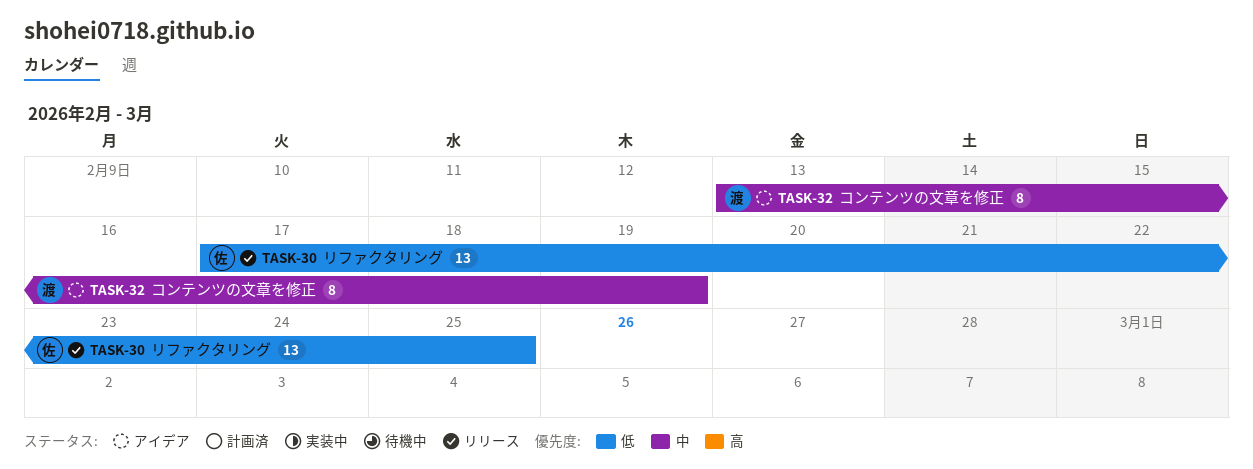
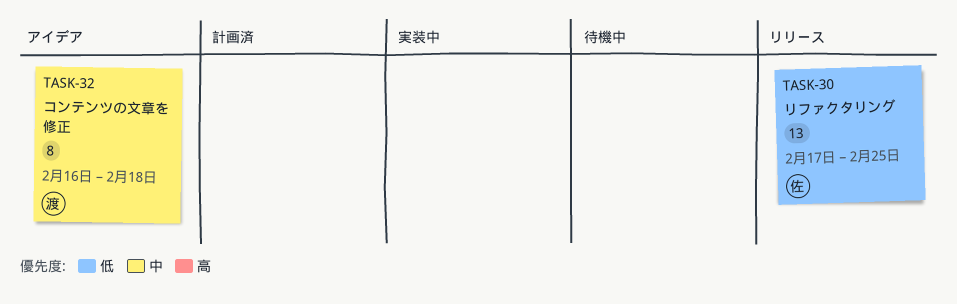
TASK-32, start: Feb 13 -> Feb 16
TASK-32, due: Feb 19 -> Feb 18

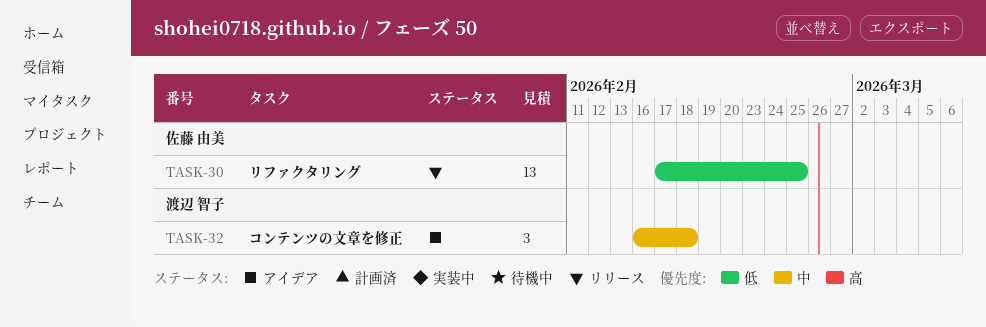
TASK-32, estimate: 8 -> 3

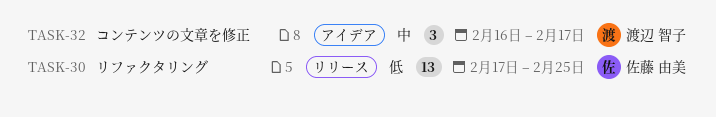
TASK-32, due: Feb 18 -> Feb 17

